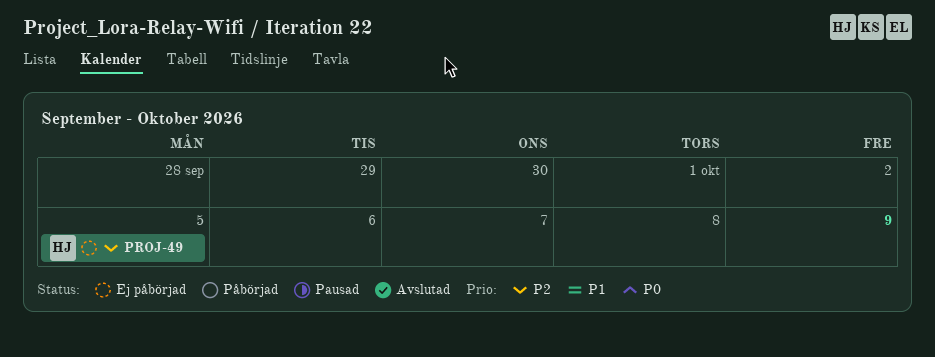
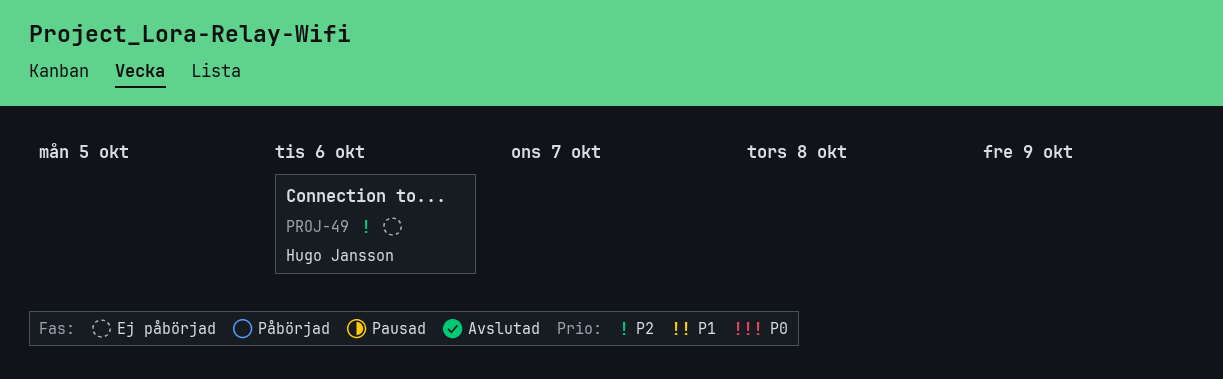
PROJ-49, due: Oct 5 -> Oct 6

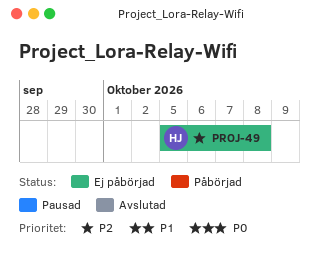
PROJ-49, due: Oct 6 -> Oct 8

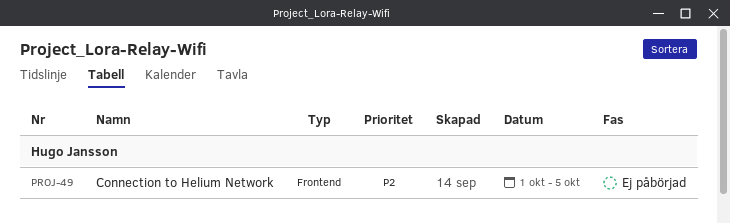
PROJ-49, start: Oct 5 -> Oct 1
PROJ-49, due: Oct 8 -> Oct 5

